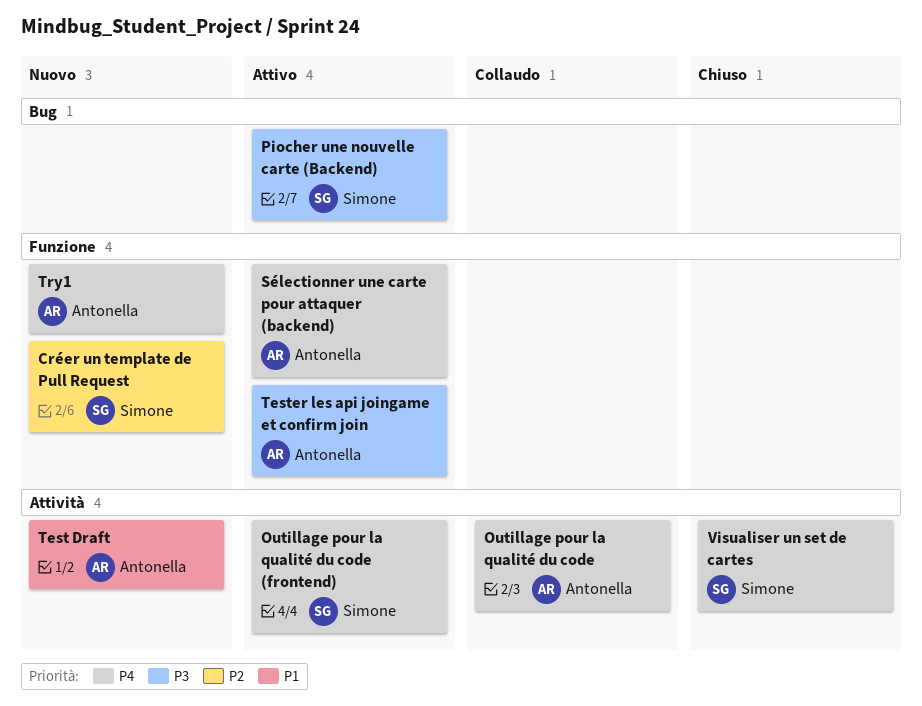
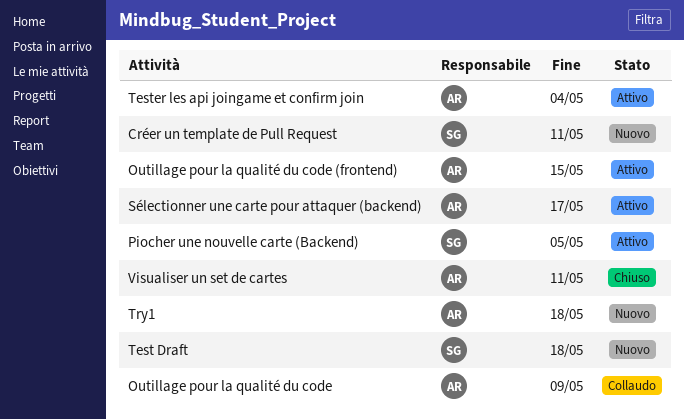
Outillage pour la qualité du code (frontend), owner: Simone -> Antonella
Test Draft, owner: Antonella -> Simone
Visualiser un set de cartes, owner: Simone -> Antonella

